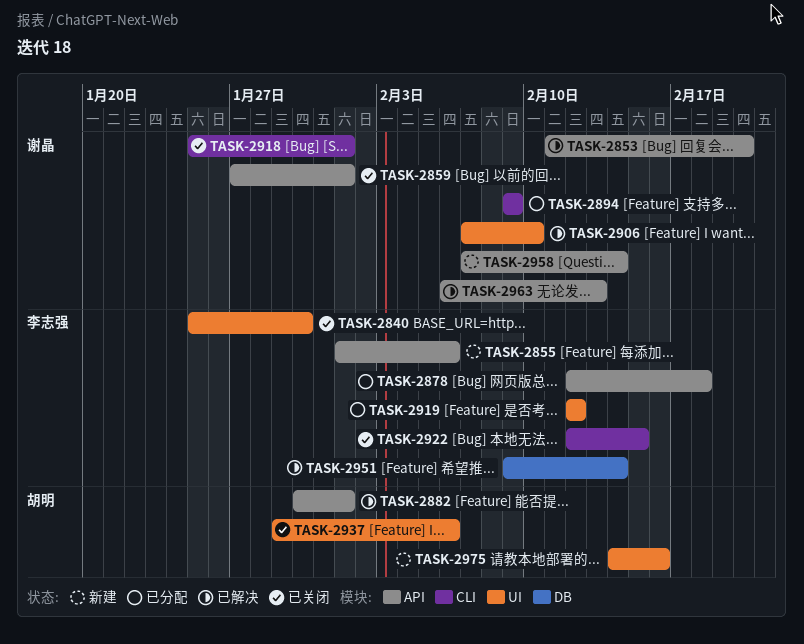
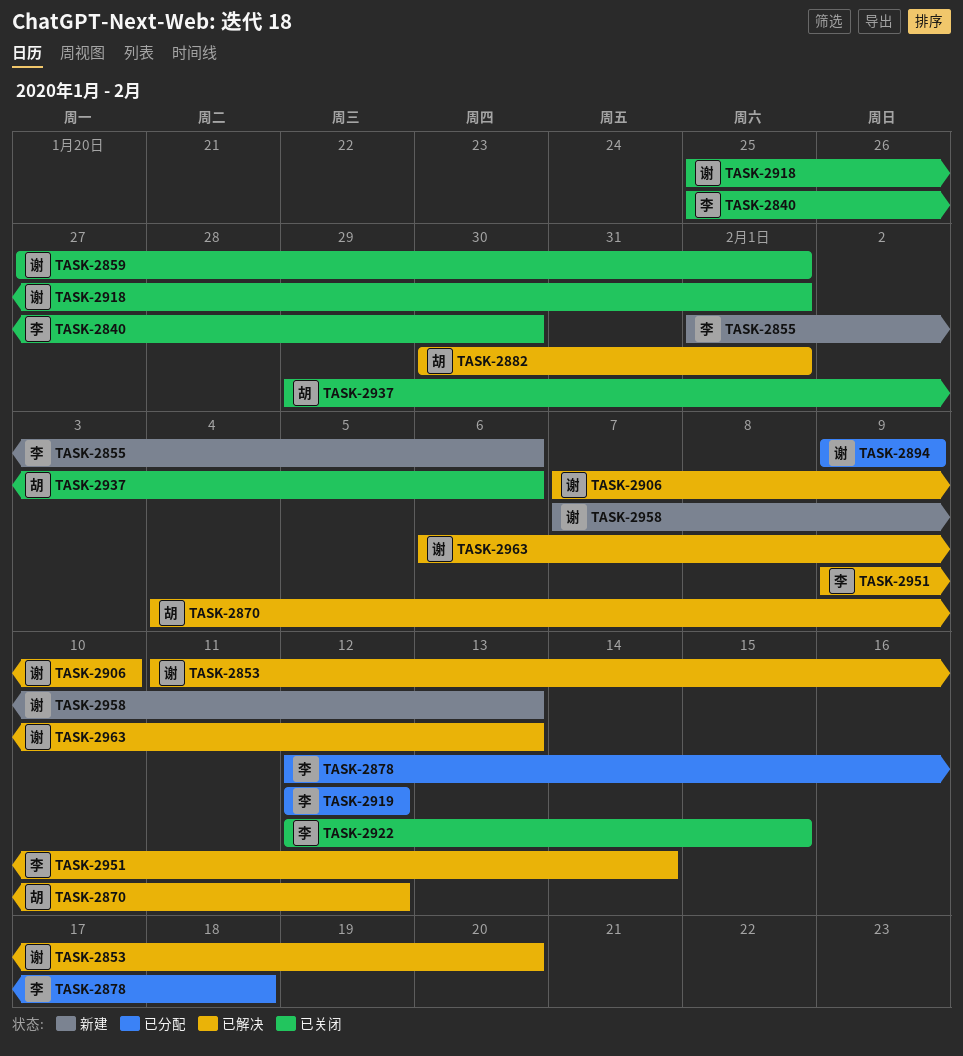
TASK-2870: none -> present
TASK-2958, due: Feb 14 -> Feb 13
TASK-2975: present -> none

